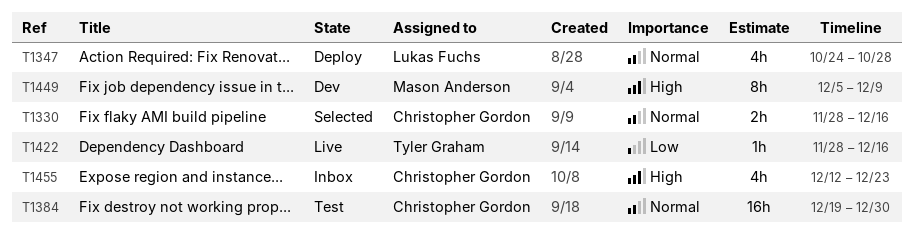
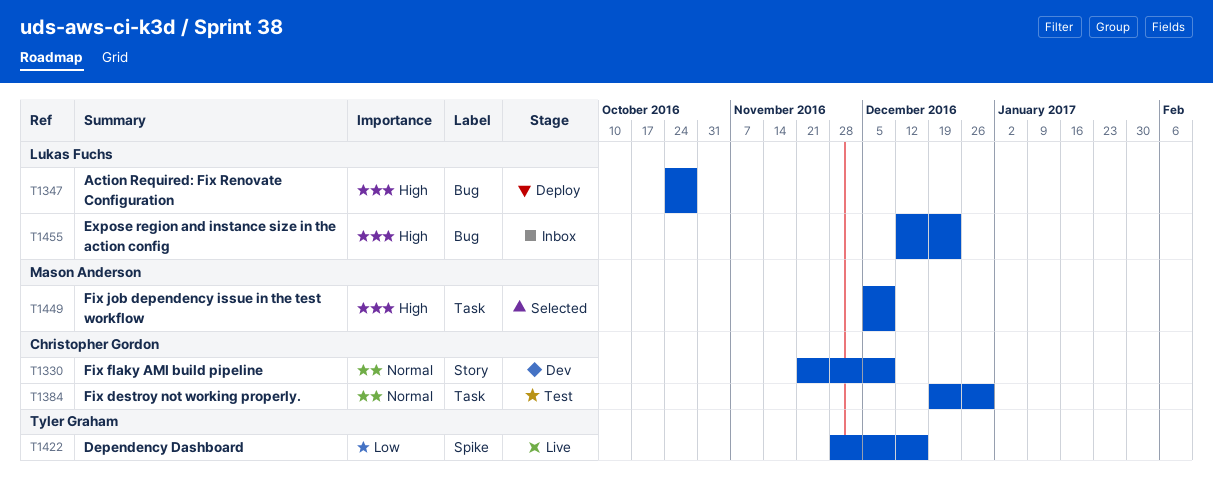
T1330, status: Selected -> Dev
T1330, start: Nov 28 -> Nov 21
T1330, due: Dec 16 -> Dec 9
T1347, priority: Normal -> High
T1449, status: Dev -> Selected
T1455, owner: Christopher Gordon -> Lukas Fuchs

